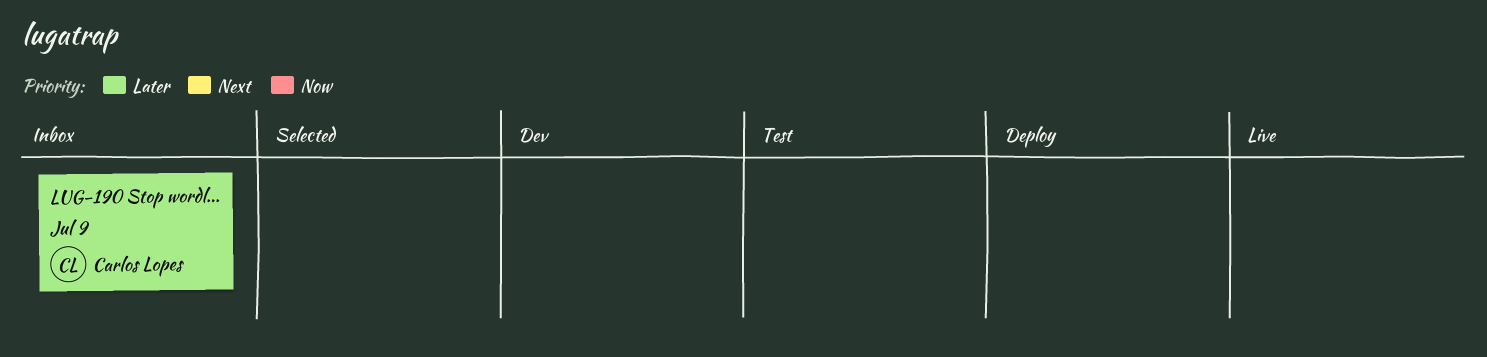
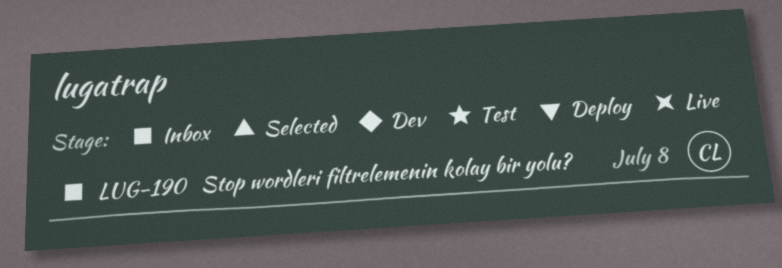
LUG-190, due: Jul 9 -> Jul 8

